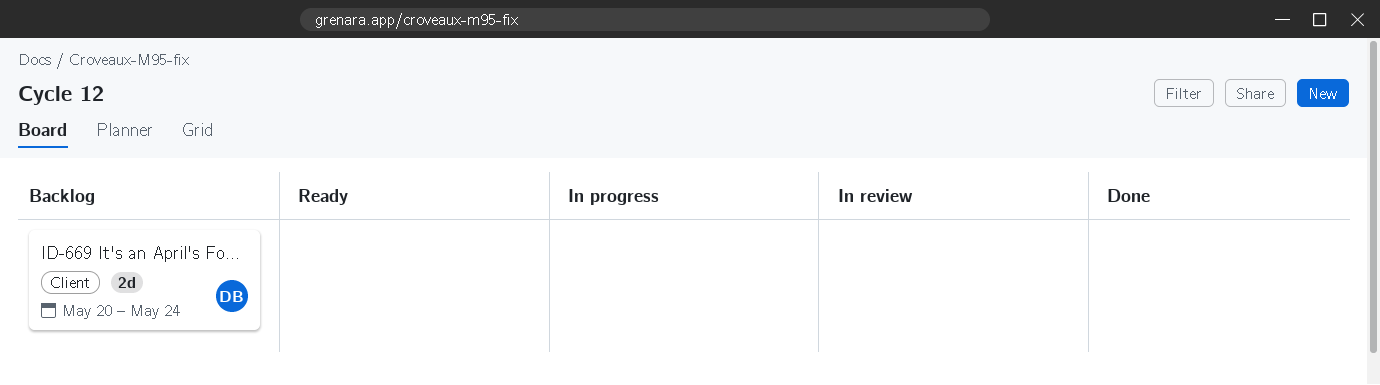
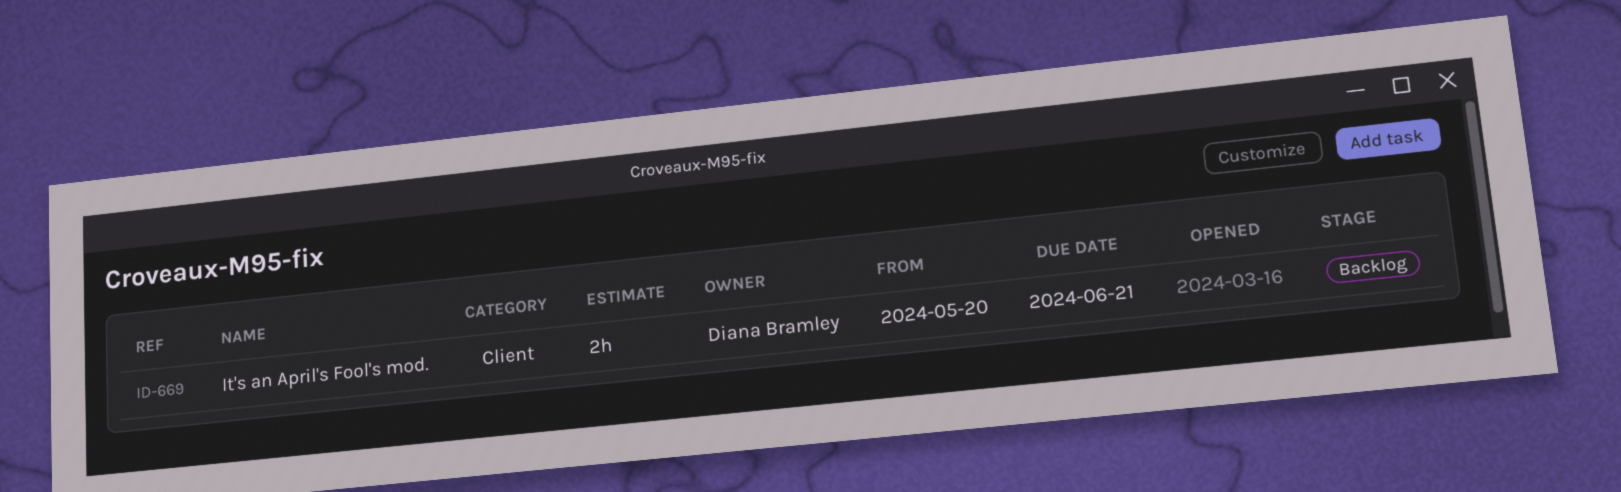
ID-669, estimate: 2d -> 2h
ID-669, due: May 24 -> Jun 21

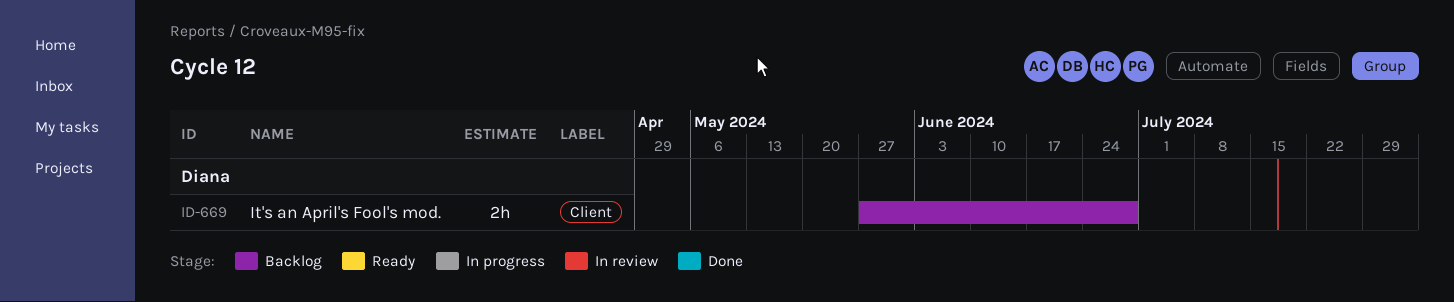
ID-669, start: May 20 -> May 27
ID-669, due: Jun 21 -> Jun 28

